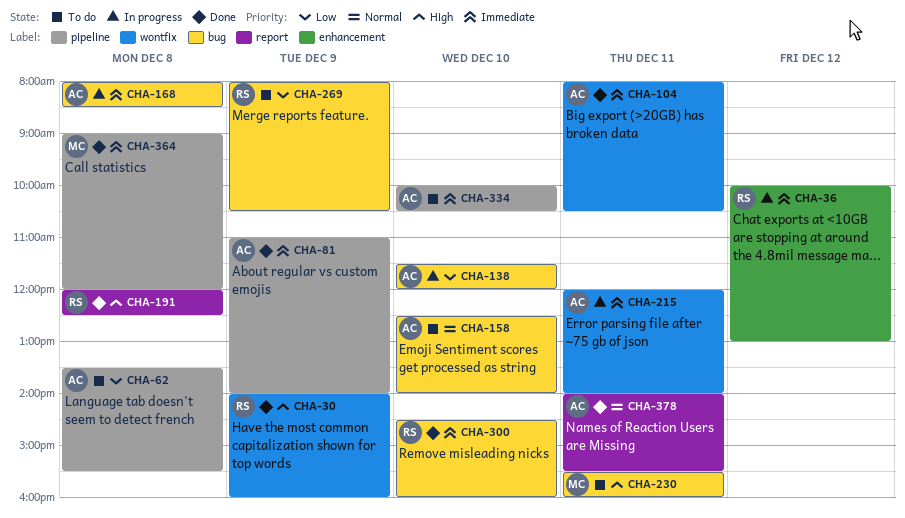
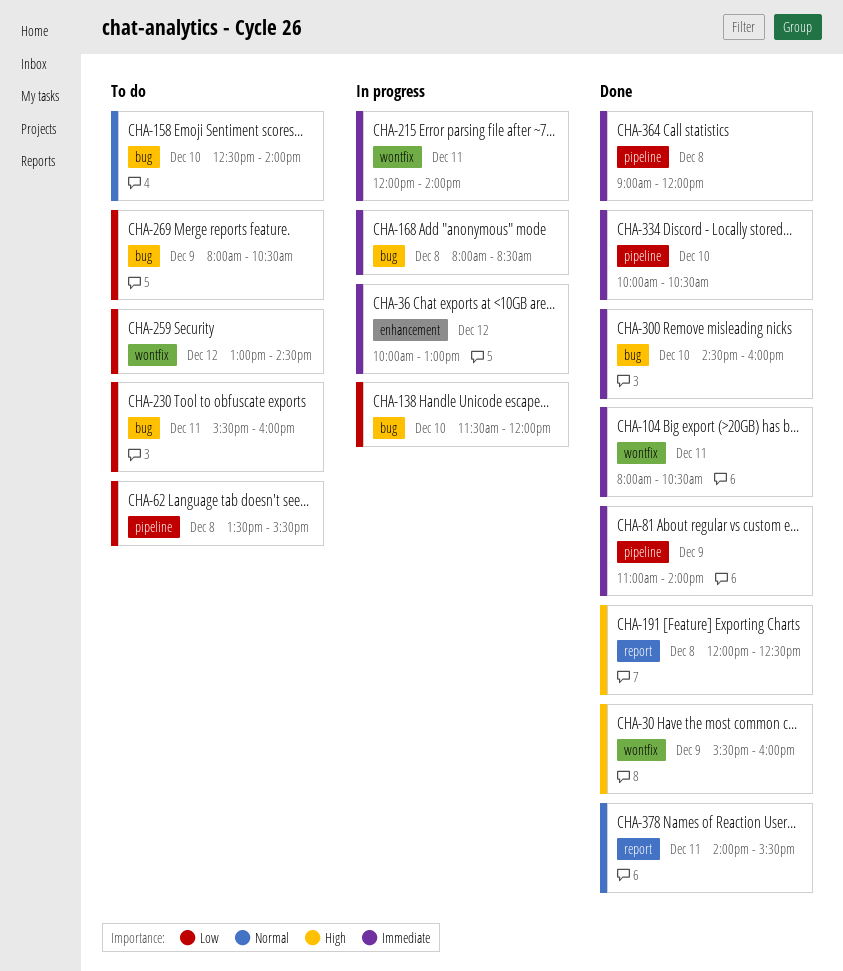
CHA-30, begins: 14:00 -> 15:30
CHA-230, priority: High -> Low
CHA-259: none -> present
CHA-334, status: To do -> Done

